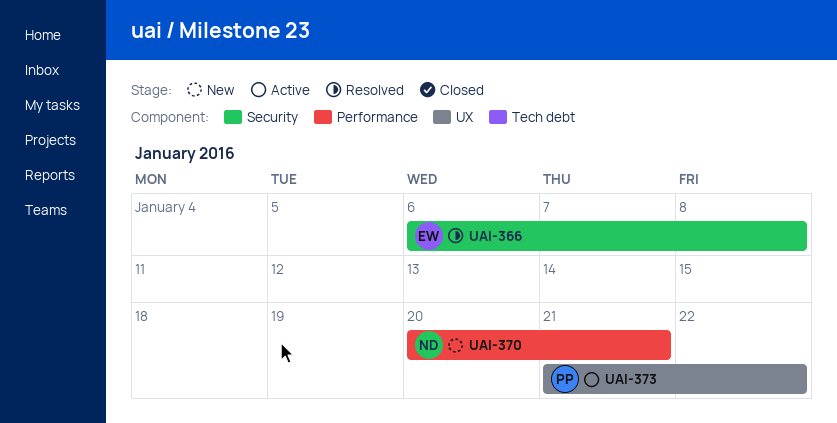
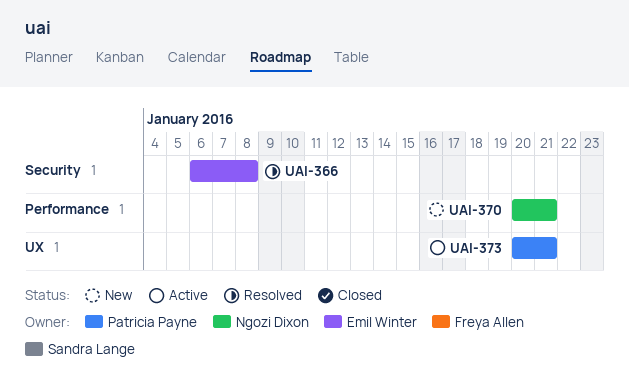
UAI-373, start: Jan 21 -> Jan 20
UAI-373, due: Jan 22 -> Jan 21

